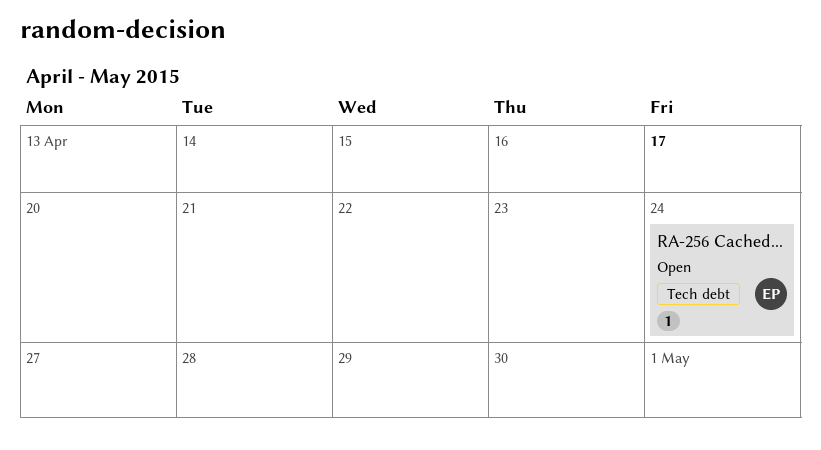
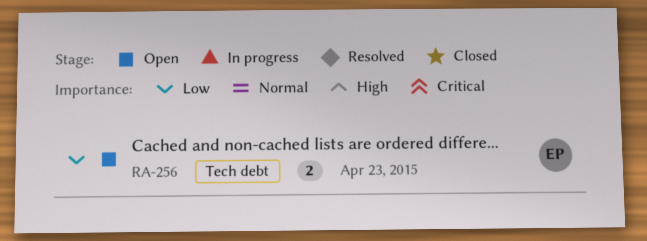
RA-256, estimate: 1 -> 2
RA-256, due: Apr 24 -> Apr 23

